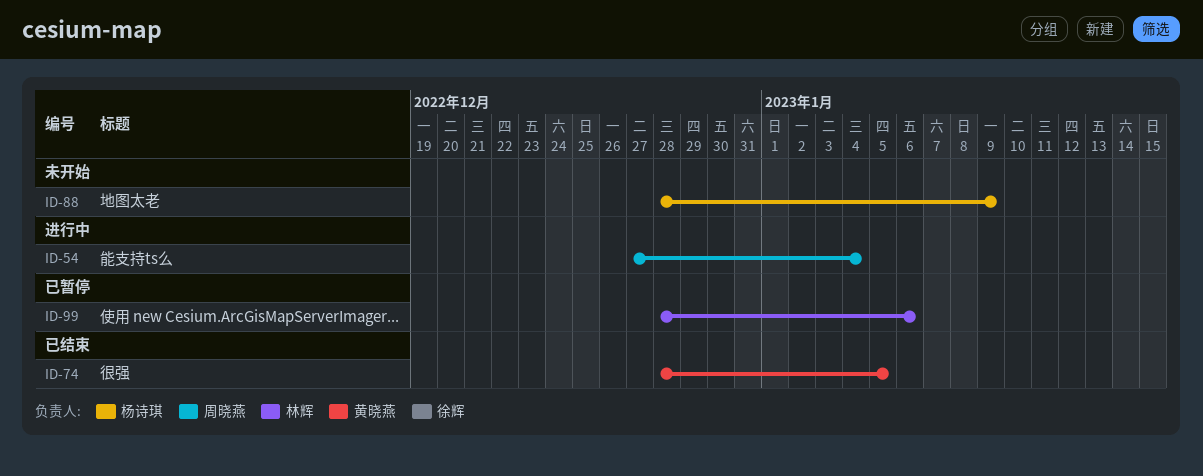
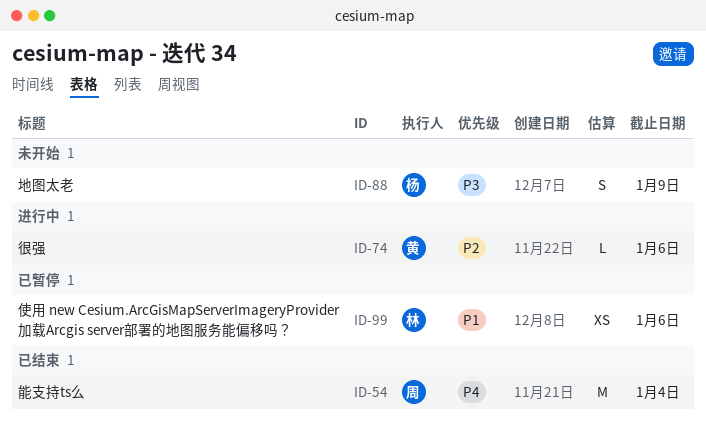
ID-54, status: 进行中 -> 已结束
ID-74, status: 已结束 -> 进行中
ID-74, due: Jan 5 -> Jan 6

